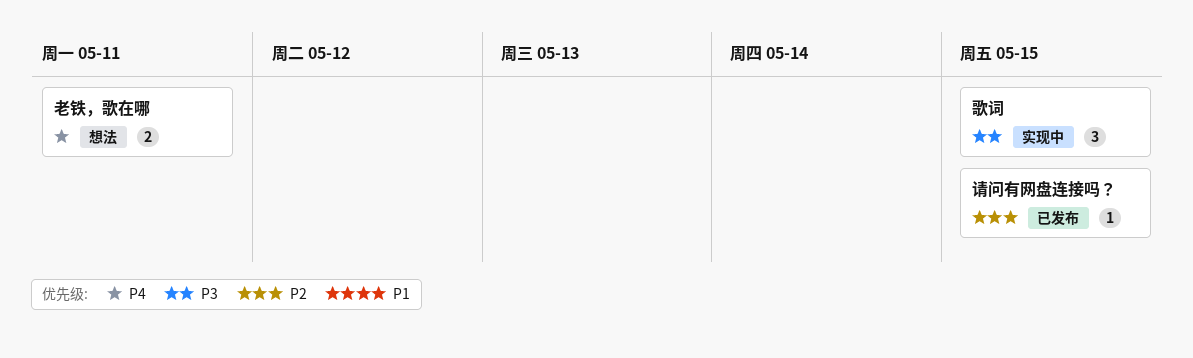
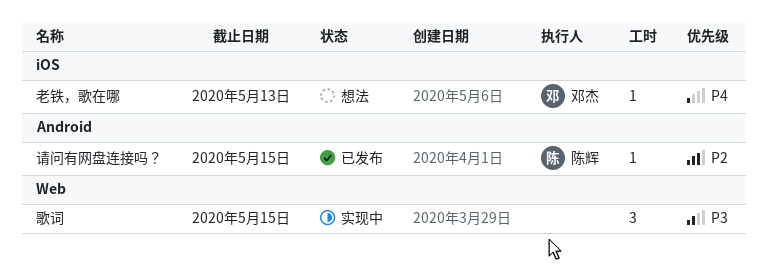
老铁，歌在哪, estimate: 2 -> 1
老铁，歌在哪, due: May 11 -> May 13

